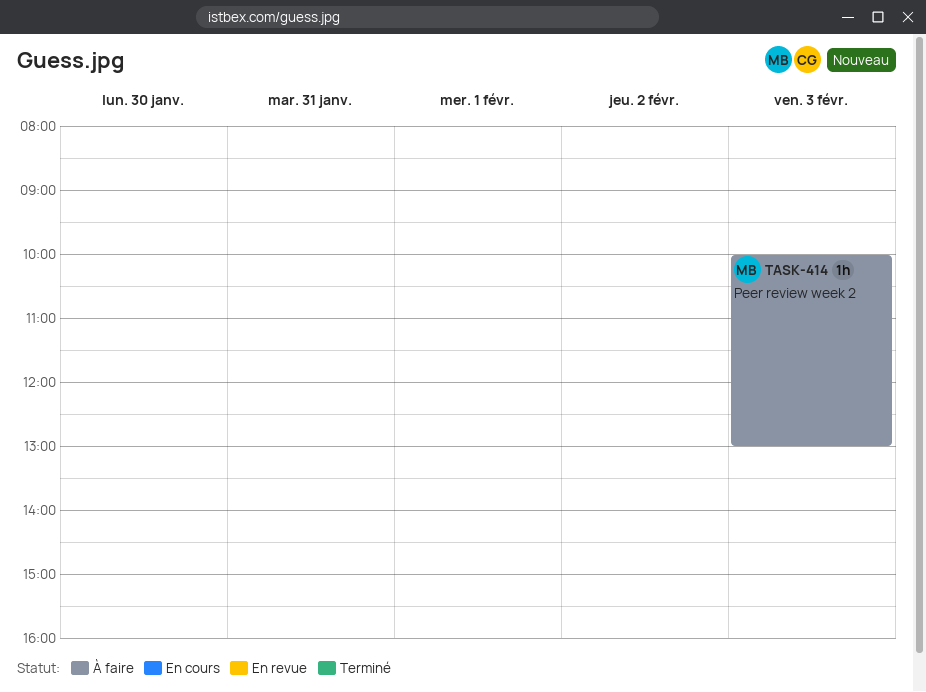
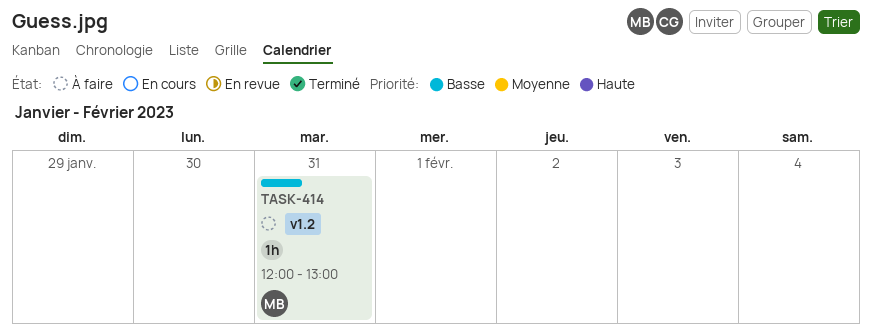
TASK-414, day: Feb 3 -> Jan 31
TASK-414, begins: 10:00 -> 12:00

